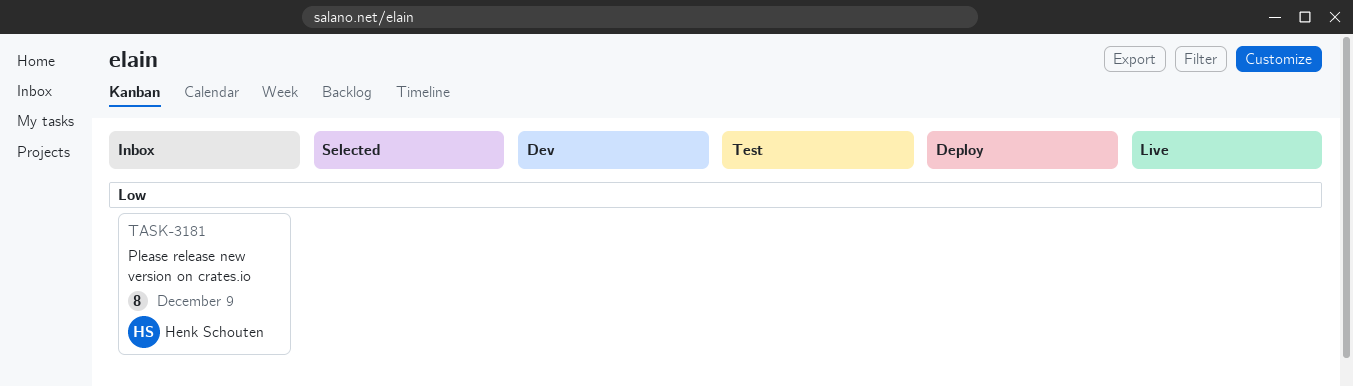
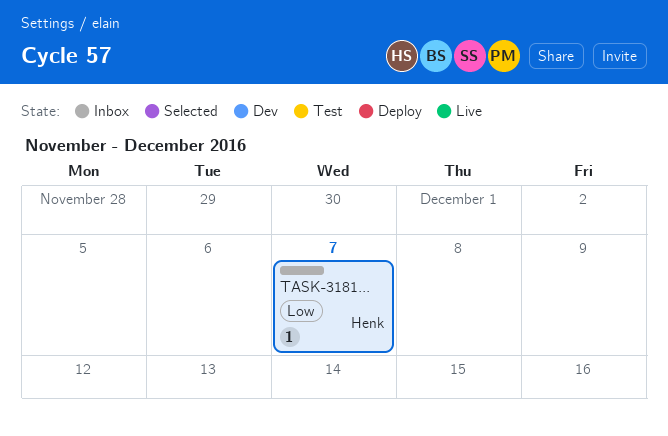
TASK-3181, estimate: 8 -> 1
TASK-3181, due: Dec 9 -> Dec 7

